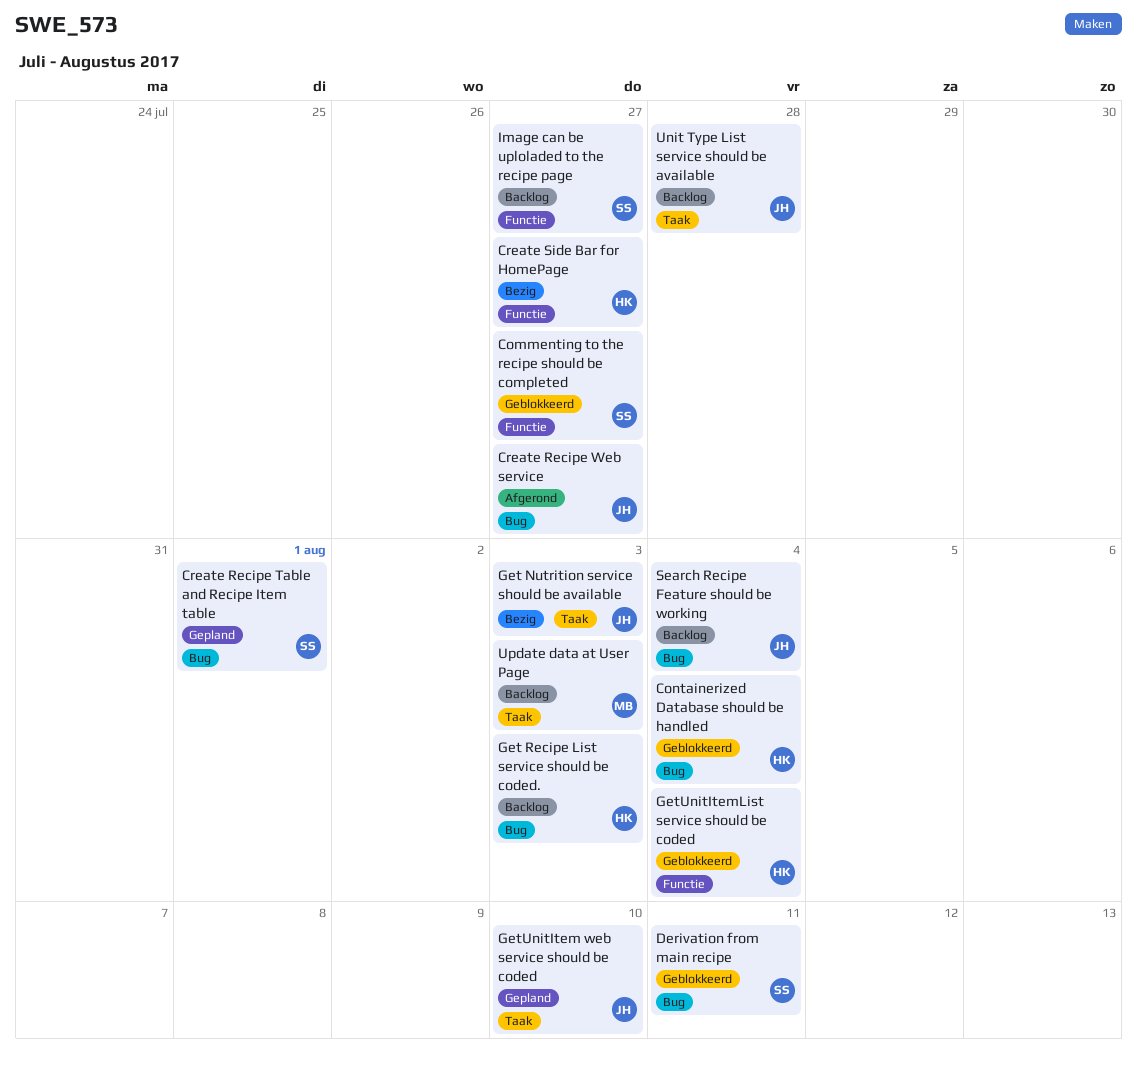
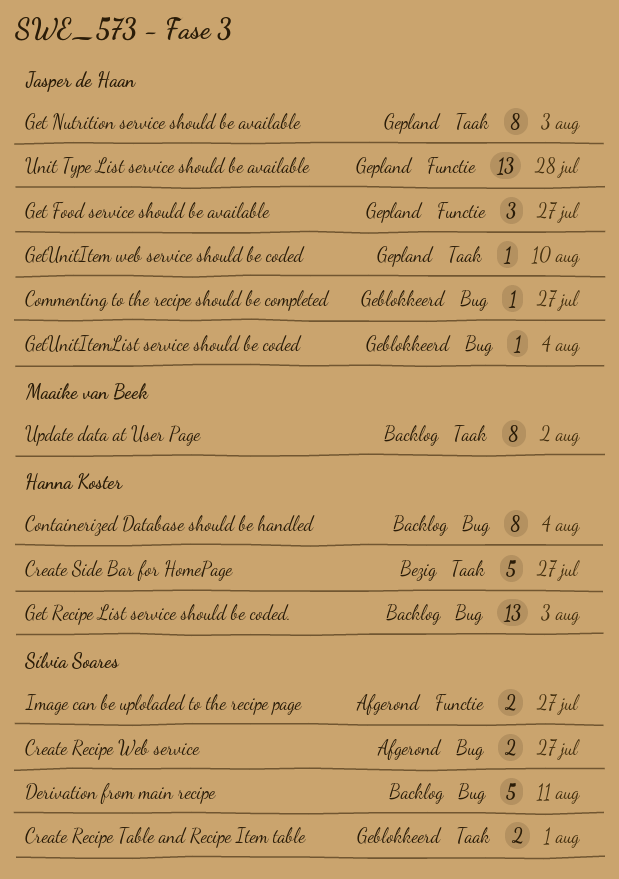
Commenting to the recipe should be completed, owner: Sílvia Soares -> Jasper de Haan
Commenting to the recipe should be completed, label: Functie -> Bug
Containerized Database should be handled, status: Geblokkeerd -> Backlog
Create Recipe Table and Recipe Item table, status: Gepland -> Geblokkeerd
Create Recipe Table and Recipe Item table, label: Bug -> Taak
Create Recipe Web service, owner: Jasper de Haan -> Sílvia Soares
Create Side Bar for HomePage, label: Functie -> Taak
Derivation from main recipe, status: Geblokkeerd -> Backlog
Get Food service should be available: none -> present
Get Nutrition service should be available, status: Bezig -> Gepland
GetUnitItemList service should be coded, owner: Hanna Koster -> Jasper de Haan
GetUnitItemList service should be coded, label: Functie -> Bug
Image can be uploladed to the recipe page, status: Backlog -> Afgerond
Search Recipe Feature should be working: present -> none
Unit Type List service should be available, status: Backlog -> Gepland
Unit Type List service should be available, label: Taak -> Functie
Update data at User Page, due: Aug 3 -> Aug 2

